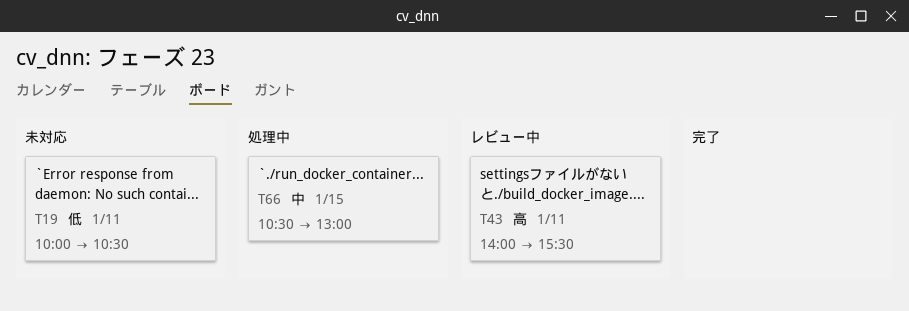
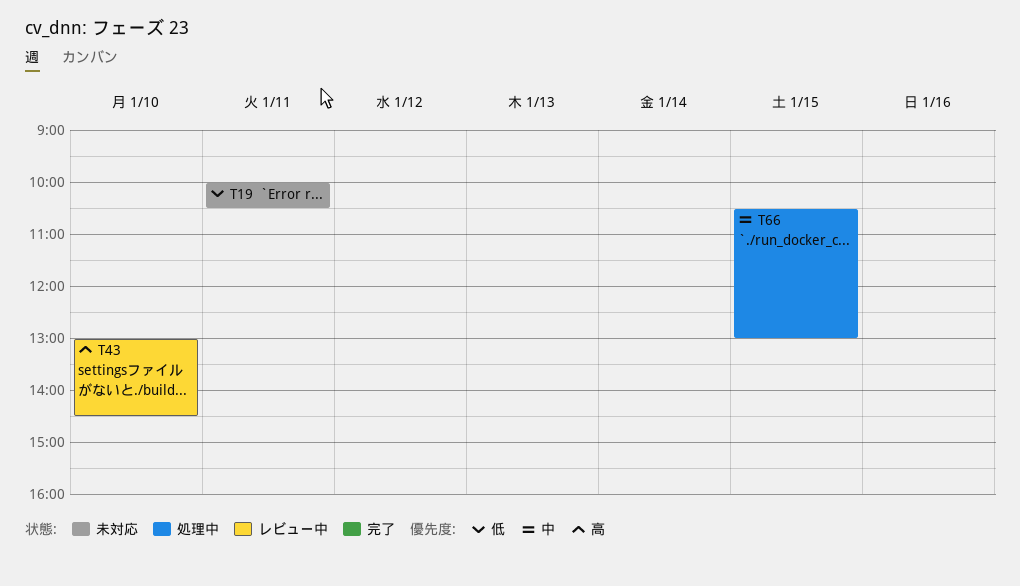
T43, day: Jan 11 -> Jan 10
T43, begins: 14:00 -> 13:00
T43, ends: 15:30 -> 14:30

